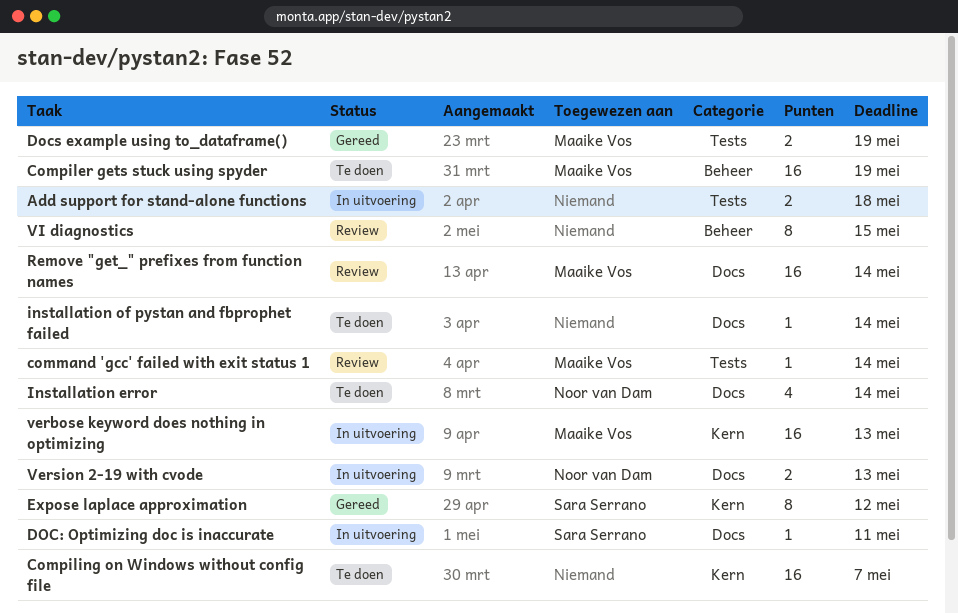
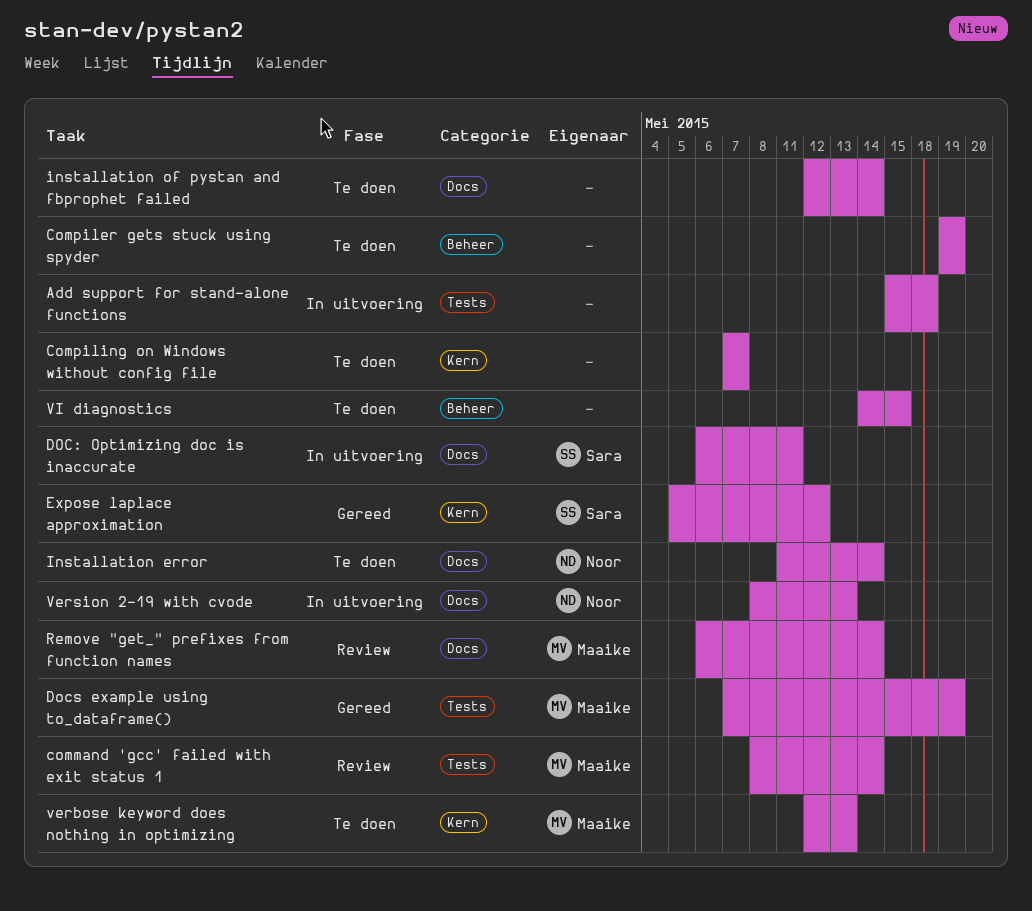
Compiler gets stuck using spyder, owner: Maaike Vos -> none
verbose keyword does nothing in optimizing, status: In uitvoering -> Te doen
VI diagnostics, status: Review -> Te doen

